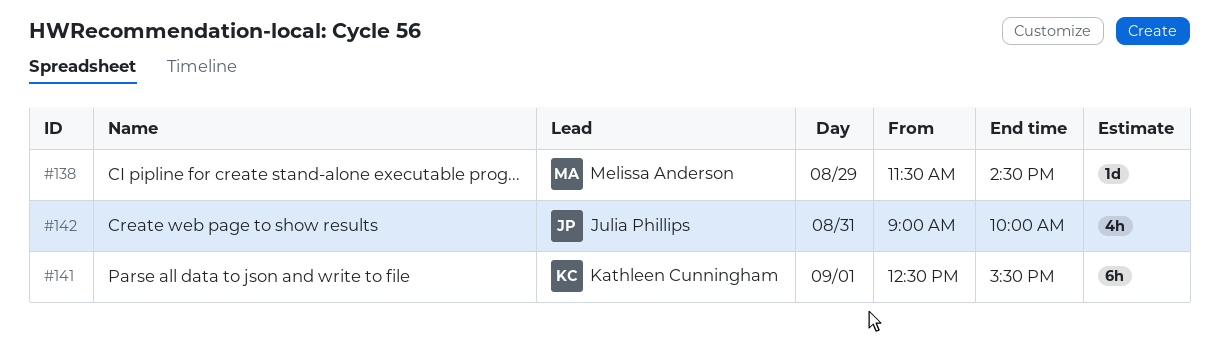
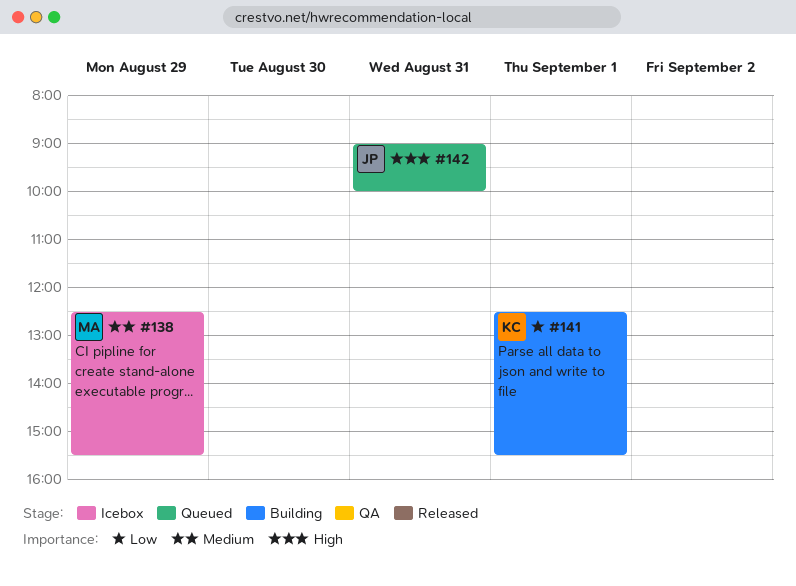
#138, begins: 11:30 -> 12:30
#138, ends: 14:30 -> 15:30

